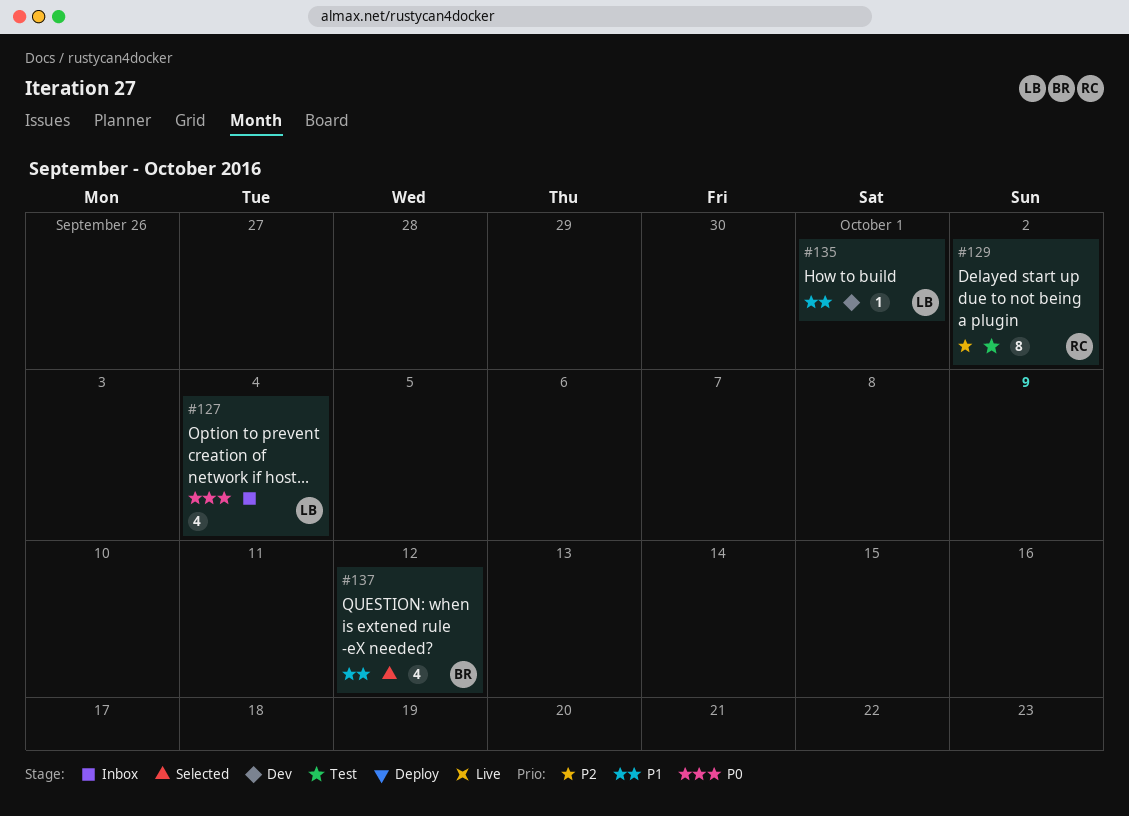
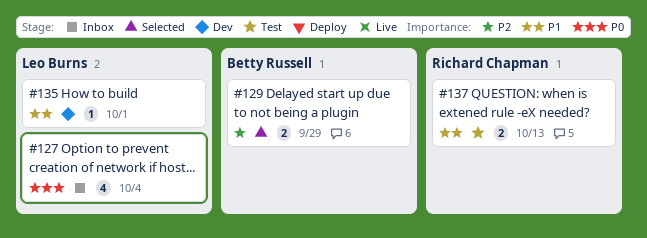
#129, status: Test -> Selected
#129, owner: Richard Chapman -> Betty Russell
#129, estimate: 8 -> 2
#129, due: Oct 2 -> Sep 29
#137, status: Selected -> Test
#137, owner: Betty Russell -> Richard Chapman
#137, estimate: 4 -> 2
#137, due: Oct 12 -> Oct 13

